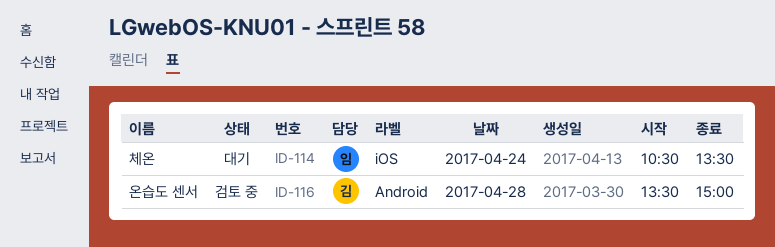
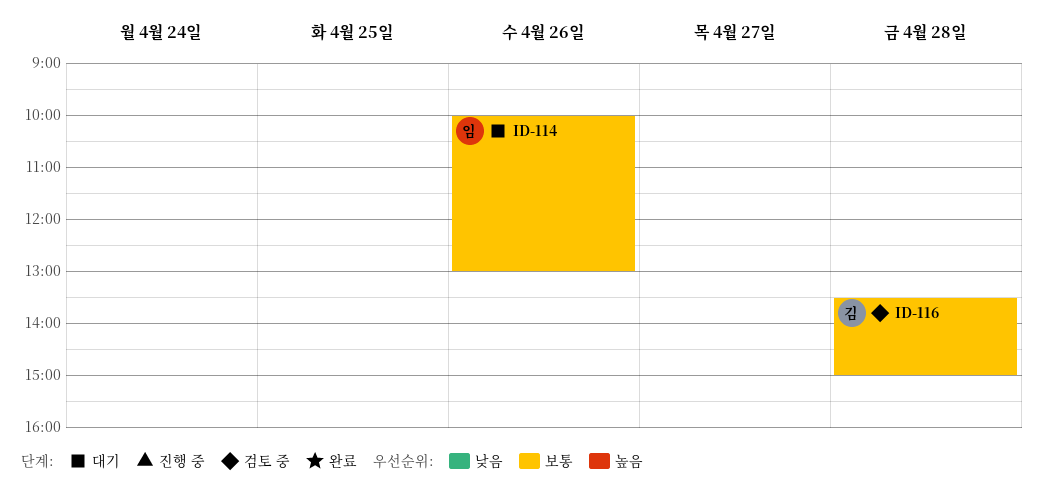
ID-114, day: Apr 24 -> Apr 26
ID-114, begins: 10:30 -> 10:00
ID-114, ends: 13:30 -> 13:00

